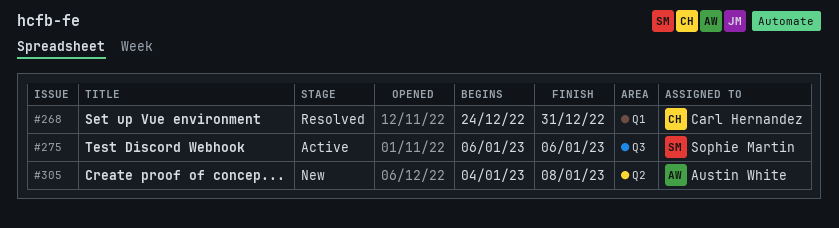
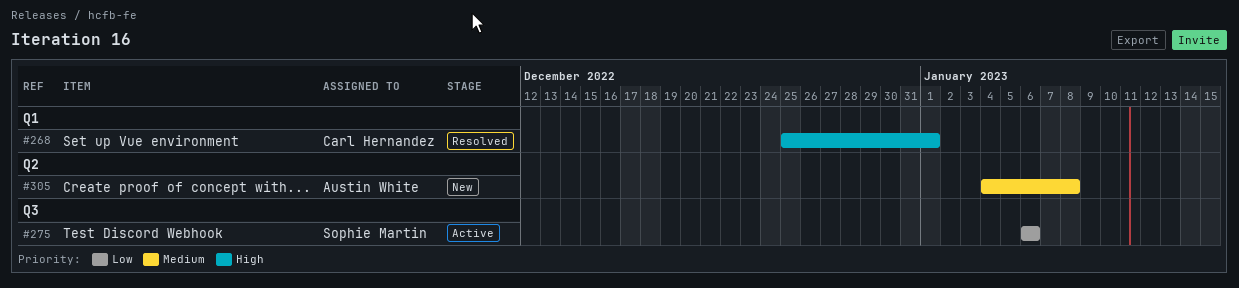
#268, start: Dec 24 -> Dec 25
#268, due: Dec 31 -> Jan 1

